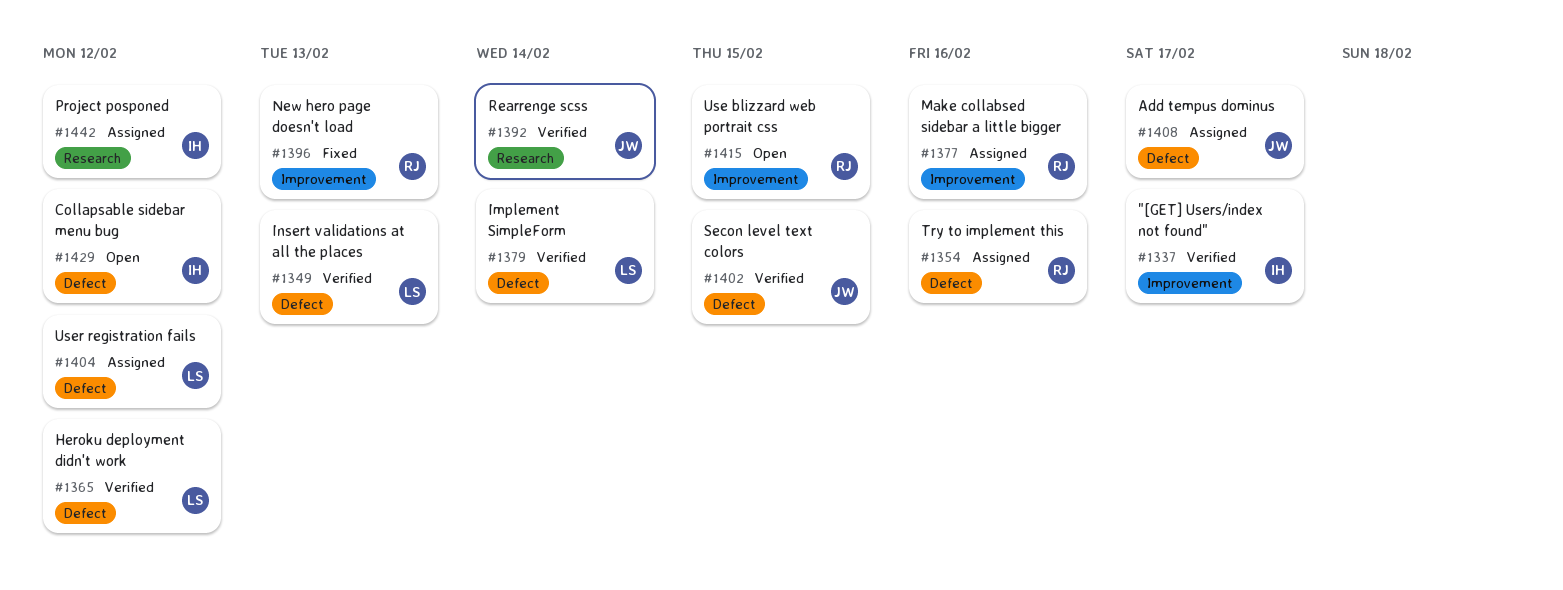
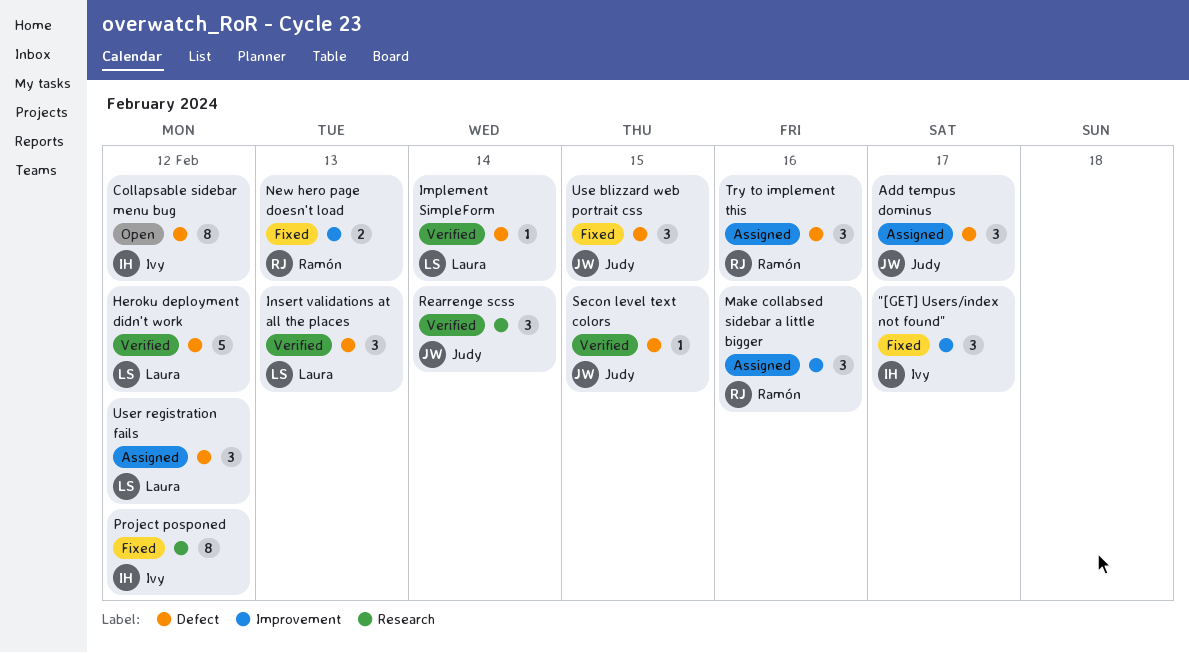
"[GET] Users/index not found", status: Verified -> Fixed
Project posponed, status: Assigned -> Fixed
Use blizzard web portrait css, status: Open -> Fixed
Use blizzard web portrait css, owner: Ramón -> Judy
Use blizzard web portrait css, label: Improvement -> Defect

